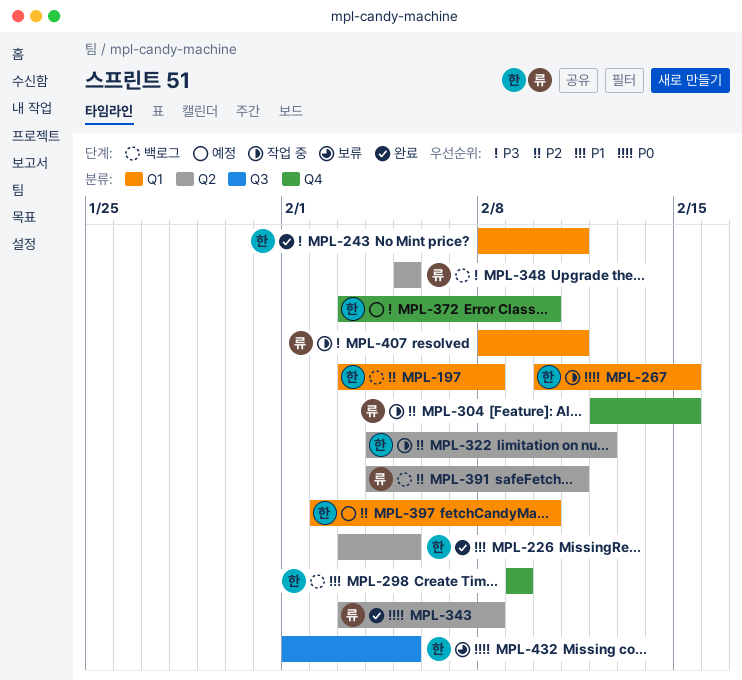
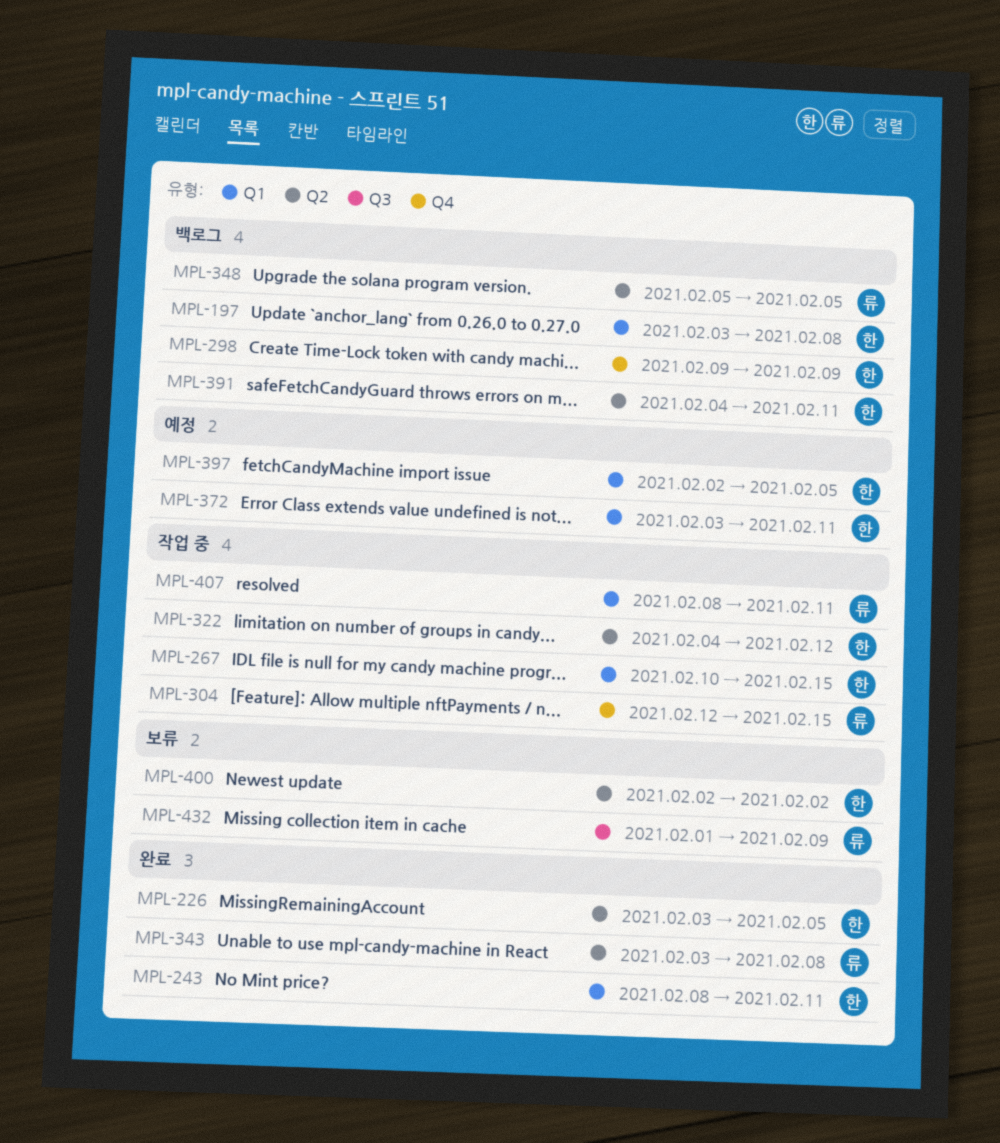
MPL-372, label: Q4 -> Q1
MPL-372, due: Feb 10 -> Feb 11
MPL-391, owner: 류 -> 한
MPL-397, due: Feb 10 -> Feb 5
MPL-400: none -> present
MPL-432, owner: 한 -> 류
MPL-432, due: Feb 5 -> Feb 9

